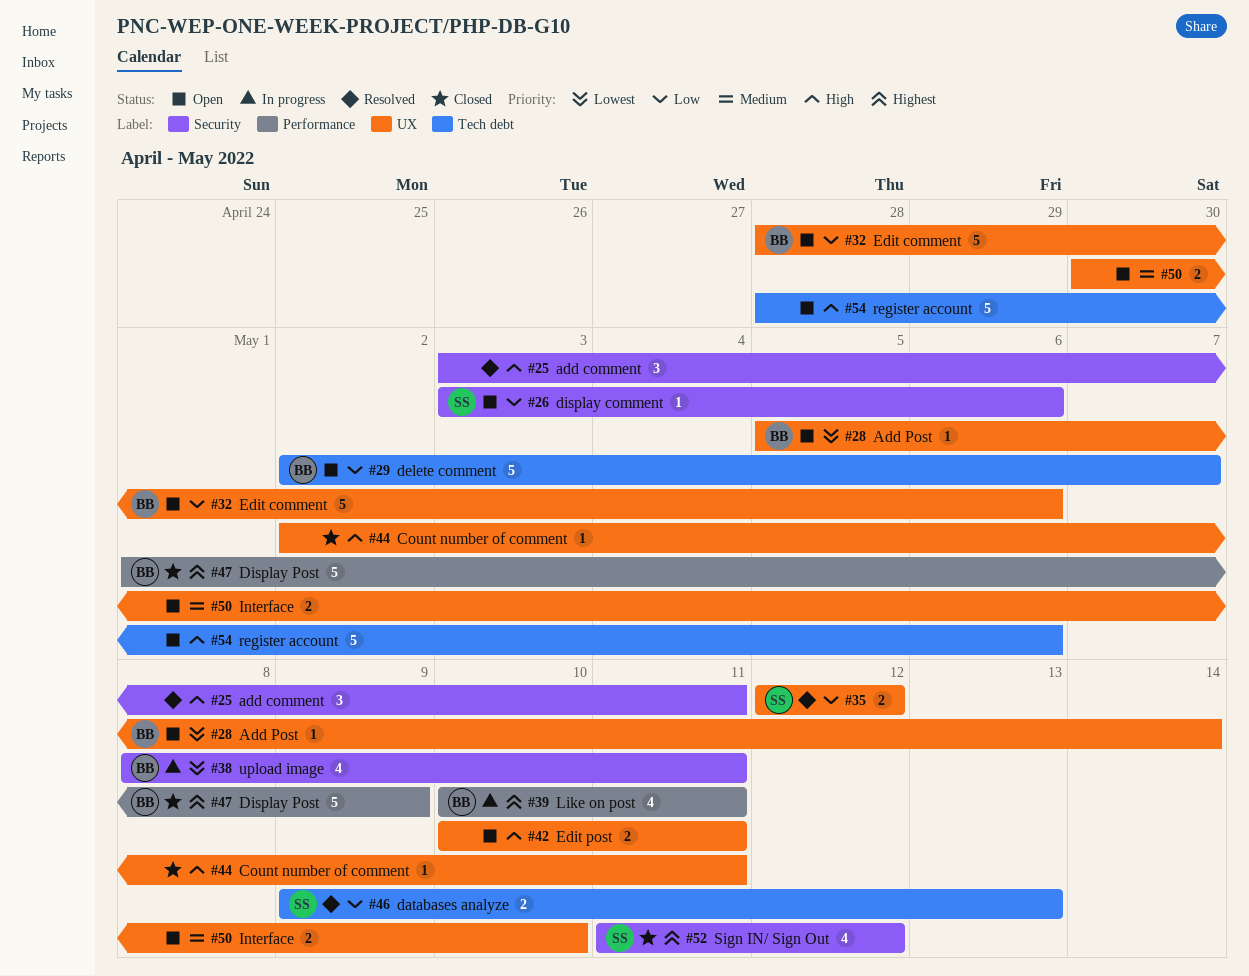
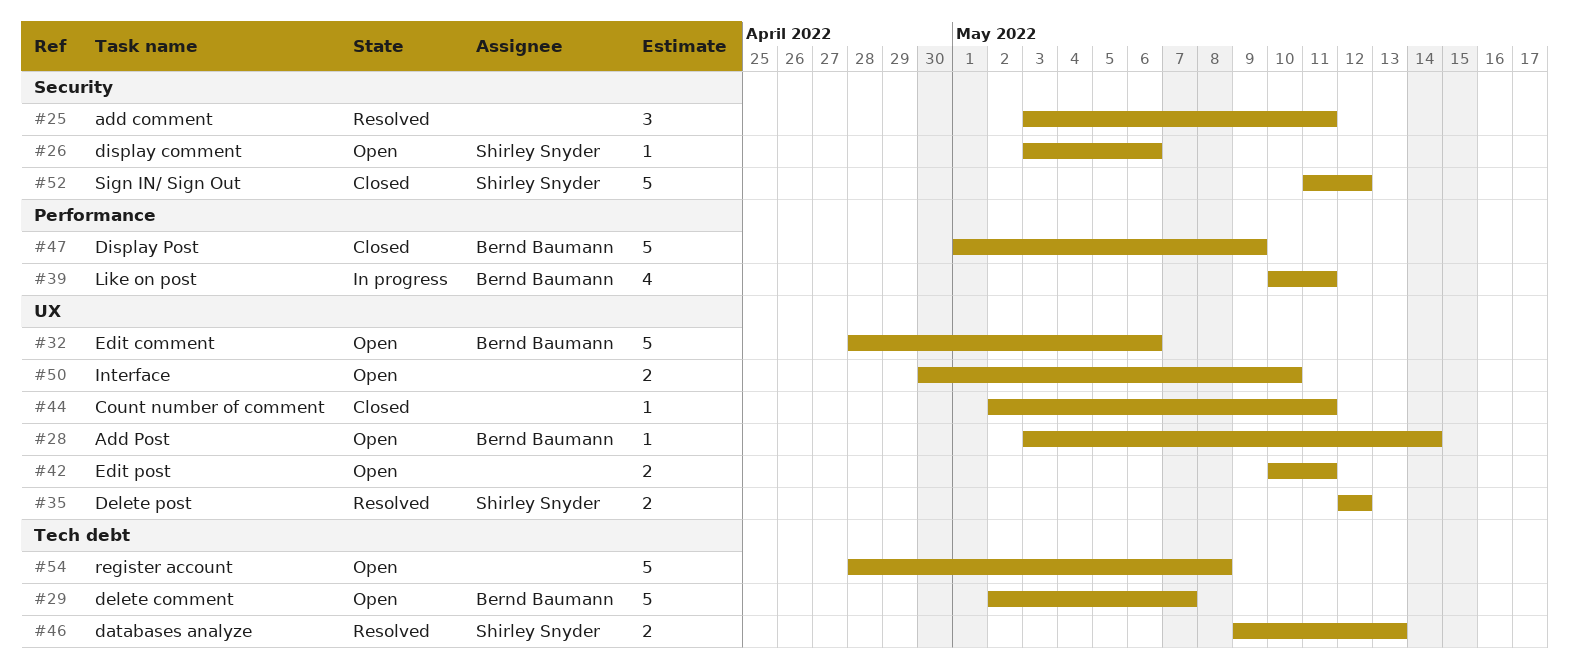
#28, start: May 5 -> May 3
#38: present -> none
#52, estimate: 4 -> 5
#54, due: May 6 -> May 8

